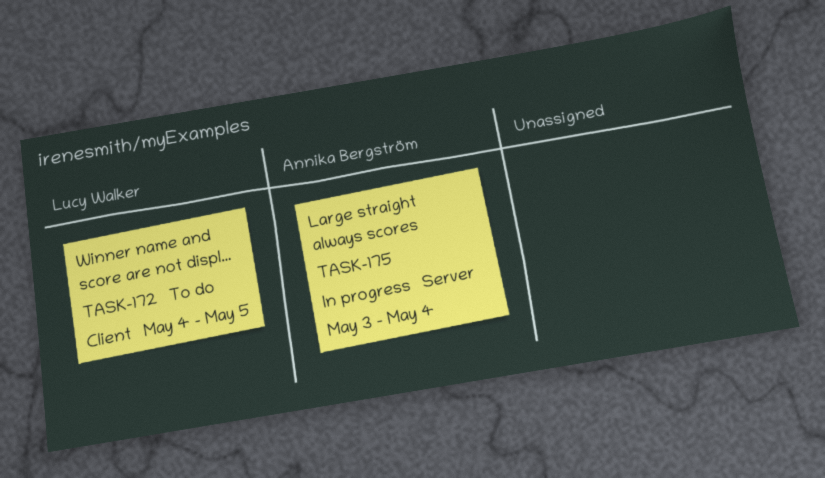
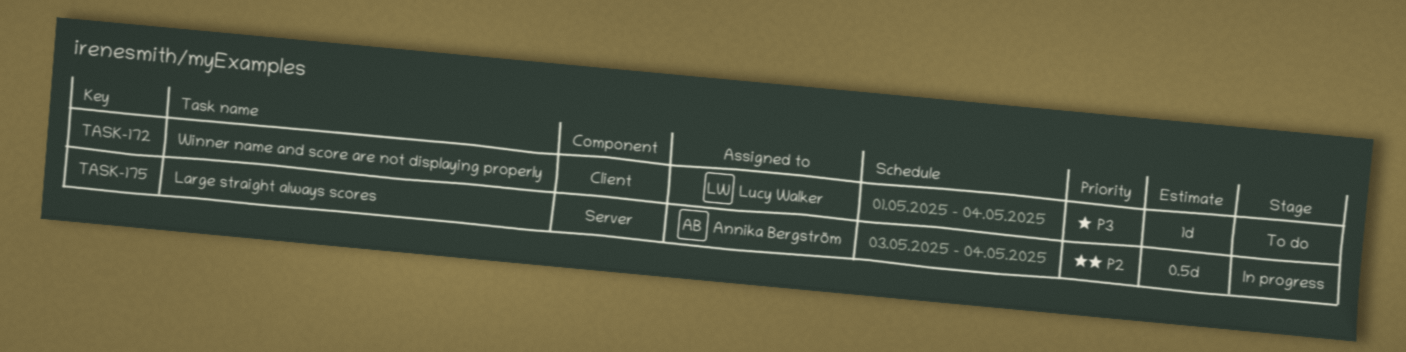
TASK-172, start: May 4 -> May 1
TASK-172, due: May 5 -> May 4

